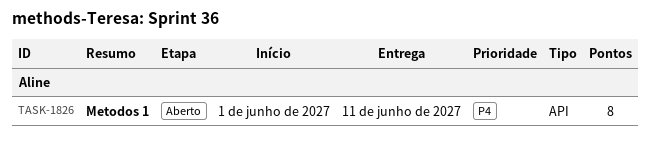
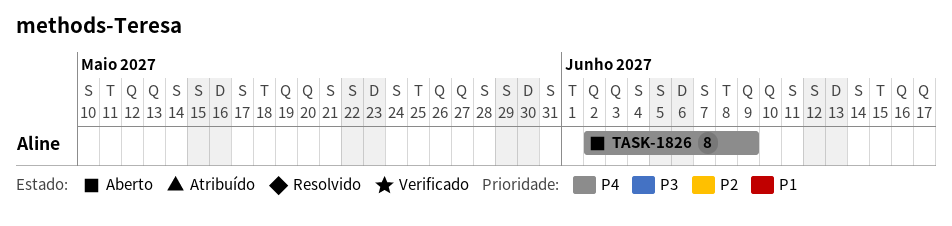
TASK-1826, start: Jun 1 -> Jun 2
TASK-1826, due: Jun 11 -> Jun 9

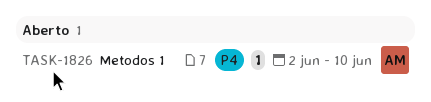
TASK-1826, estimate: 8 -> 1
TASK-1826, due: Jun 9 -> Jun 10

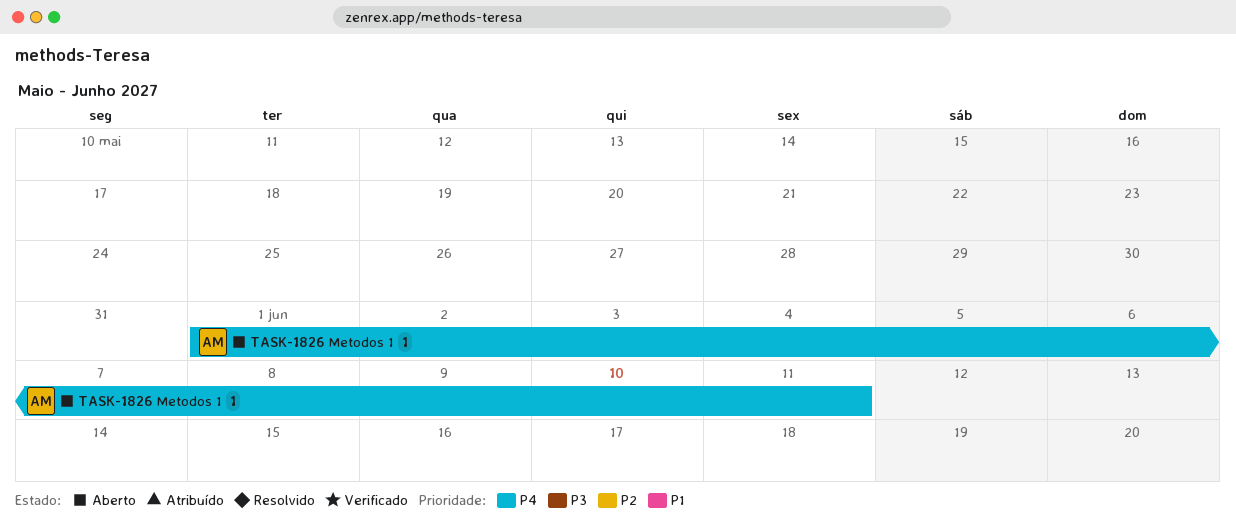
TASK-1826, start: Jun 2 -> Jun 1
TASK-1826, due: Jun 10 -> Jun 11

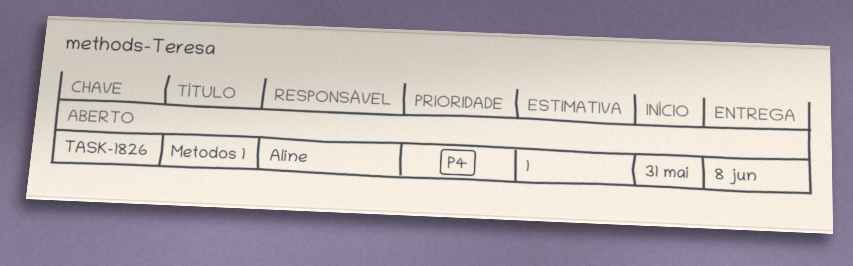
TASK-1826, start: Jun 1 -> May 31
TASK-1826, due: Jun 11 -> Jun 8

